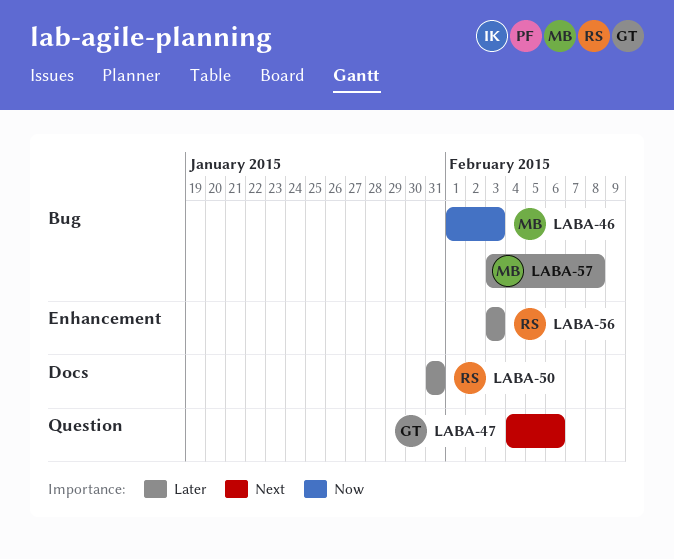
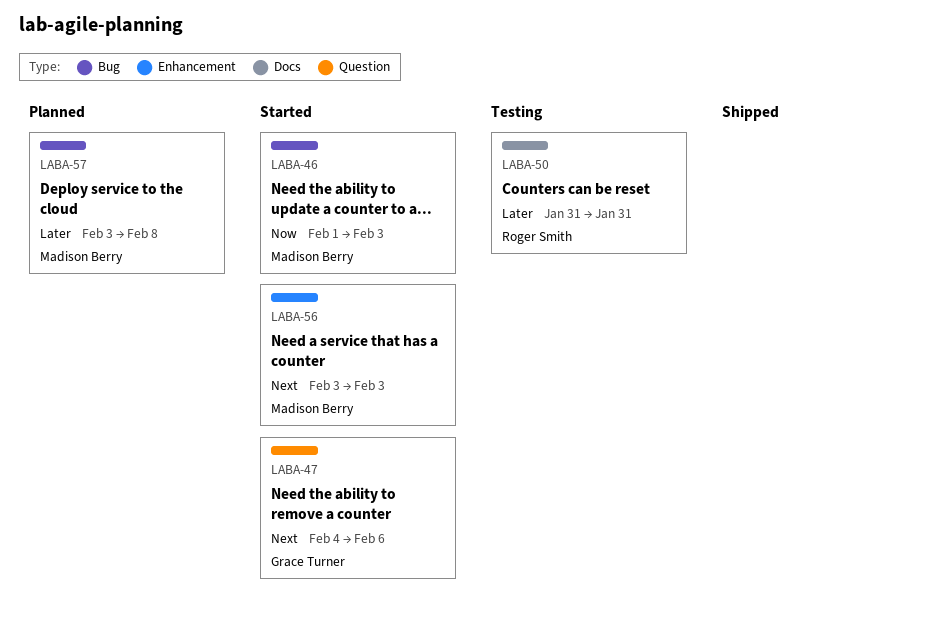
LABA-56, owner: Roger Smith -> Madison Berry
LABA-56, priority: Later -> Next

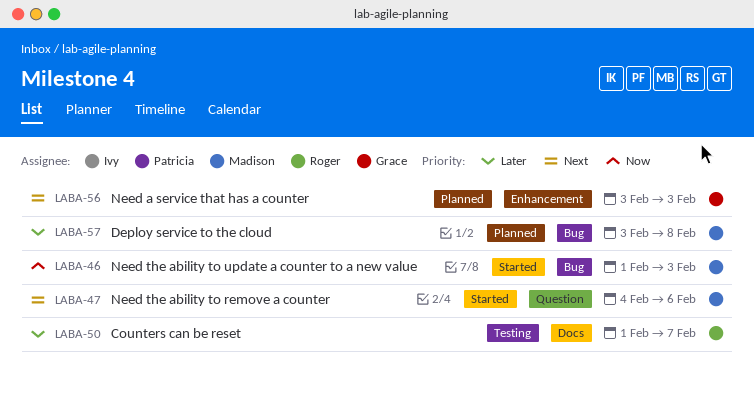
LABA-47, owner: Grace Turner -> Madison Berry
LABA-50, start: Jan 31 -> Feb 1
LABA-50, due: Jan 31 -> Feb 7
LABA-56, status: Started -> Planned
LABA-56, owner: Madison Berry -> Grace Turner

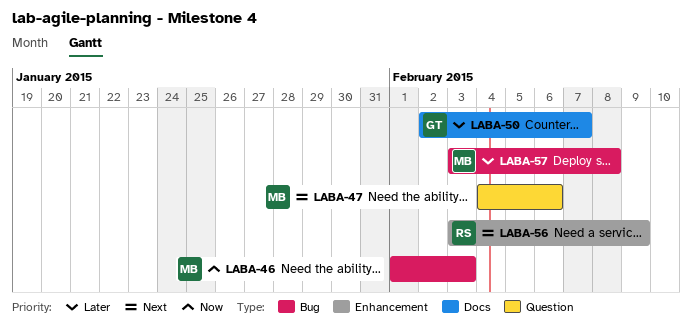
LABA-50, owner: Roger -> Grace
LABA-50, start: Feb 1 -> Feb 2
LABA-56, owner: Grace -> Roger
LABA-56, due: Feb 3 -> Feb 9

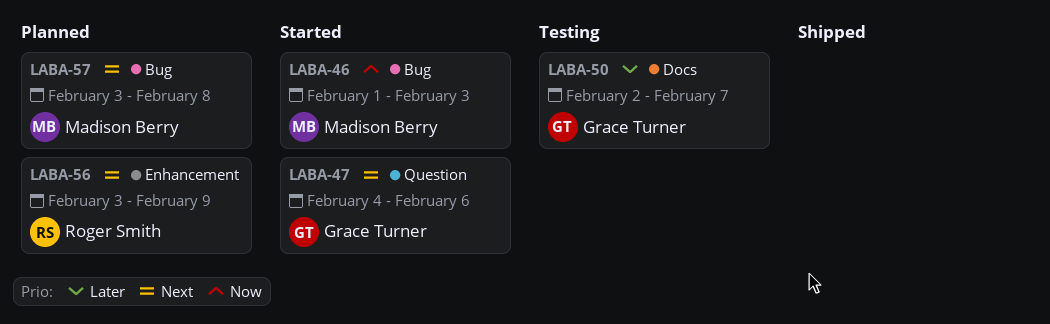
LABA-47, owner: Madison Berry -> Grace Turner
LABA-57, priority: Later -> Next

